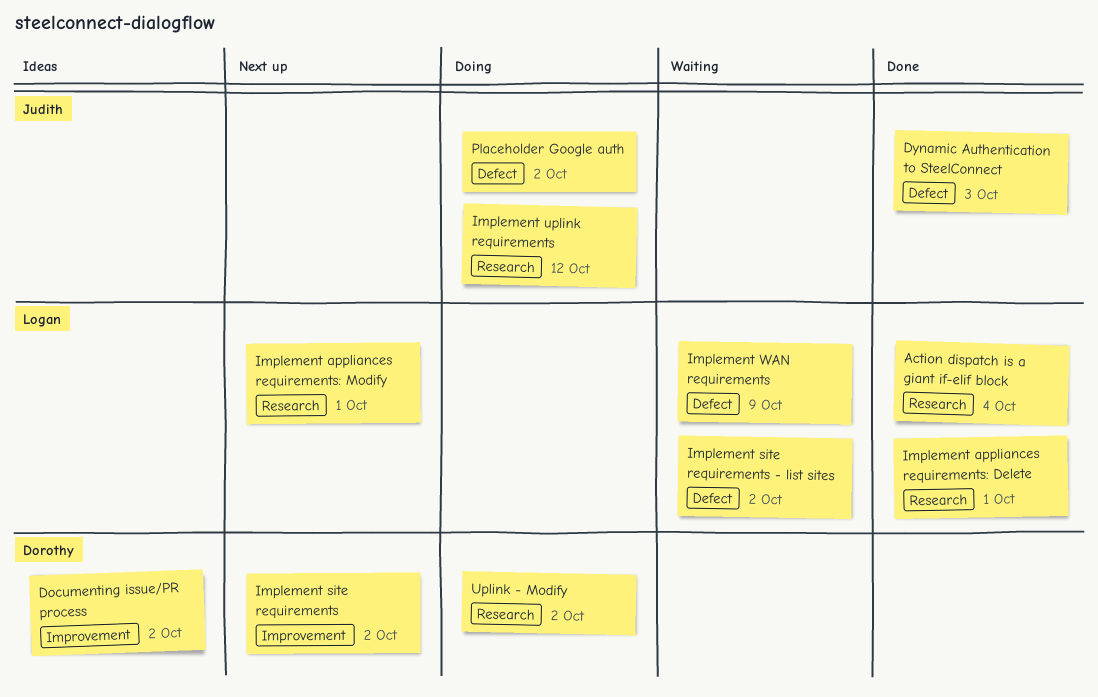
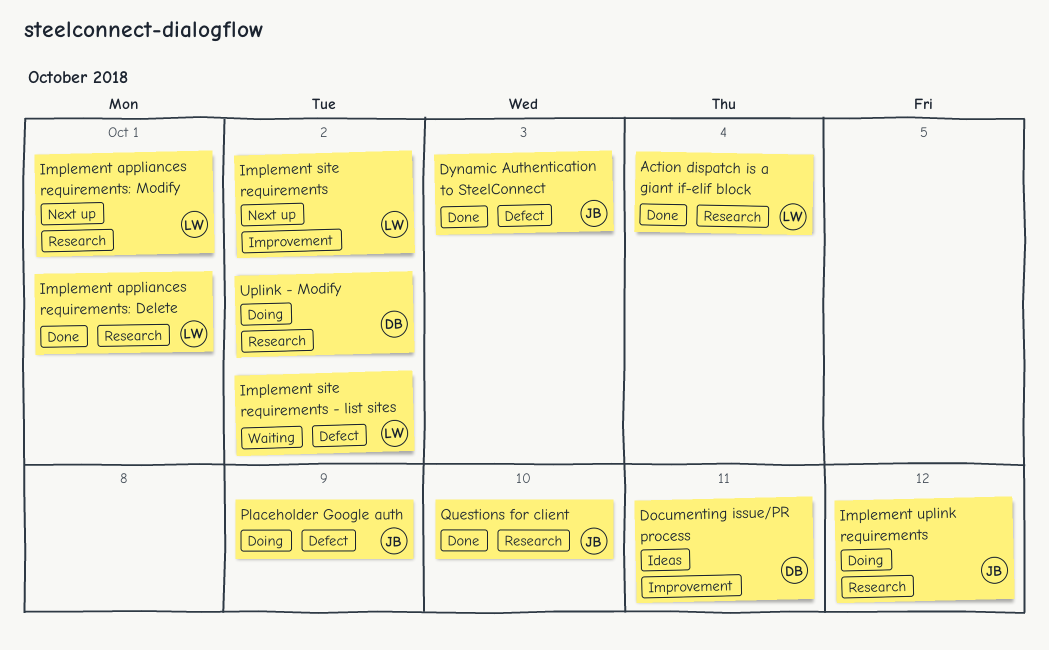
Documenting issue/PR process, due: Oct 2 -> Oct 11
Implement site requirements, owner: Dorothy -> Logan
Implement WAN requirements: present -> none
Placeholder Google auth, due: Oct 2 -> Oct 9
Questions for client: none -> present

